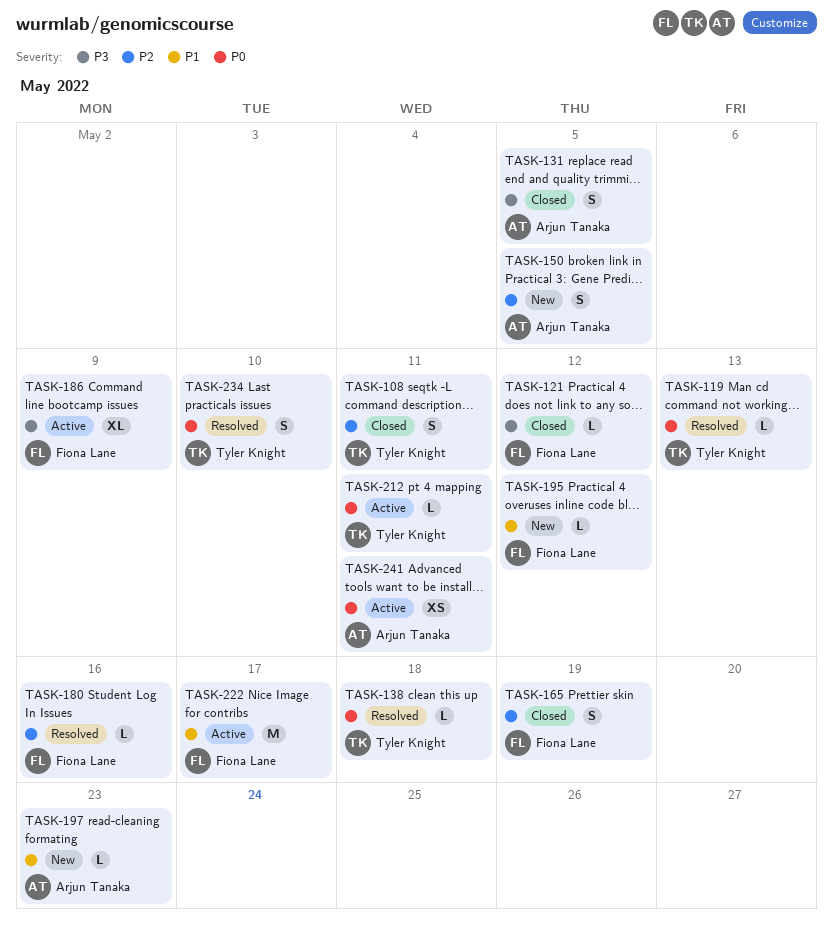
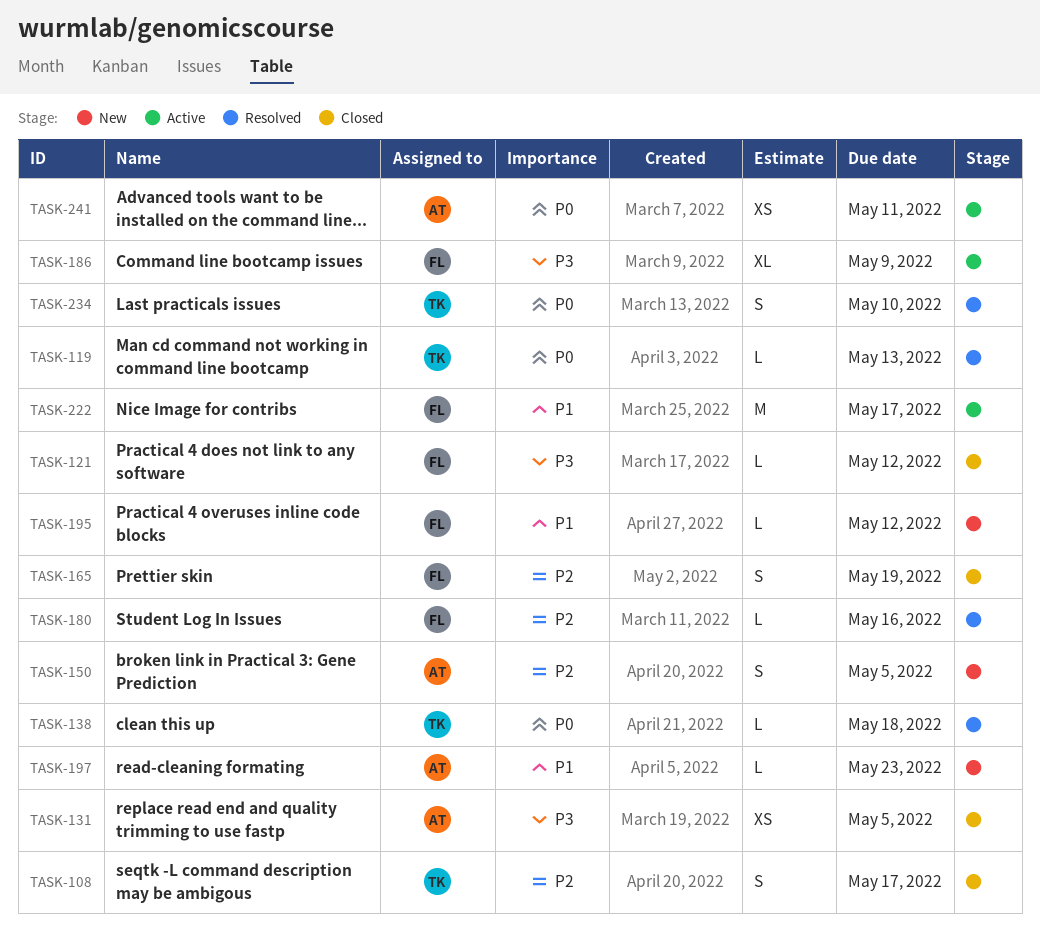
TASK-108, due: May 11 -> May 17
TASK-131, estimate: S -> XS
TASK-212: present -> none

